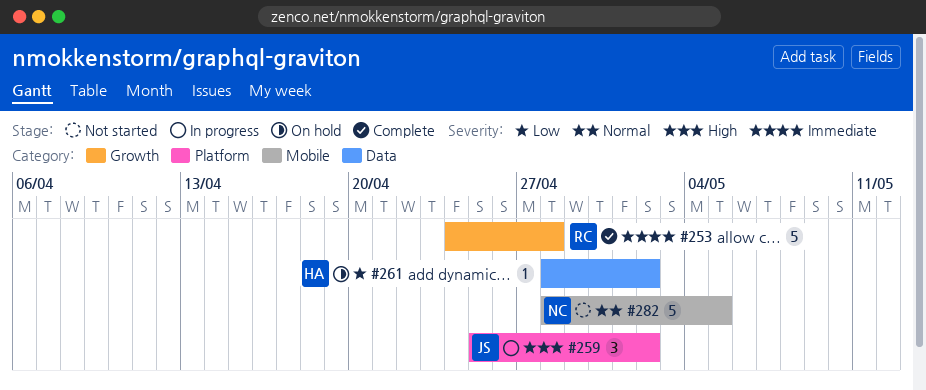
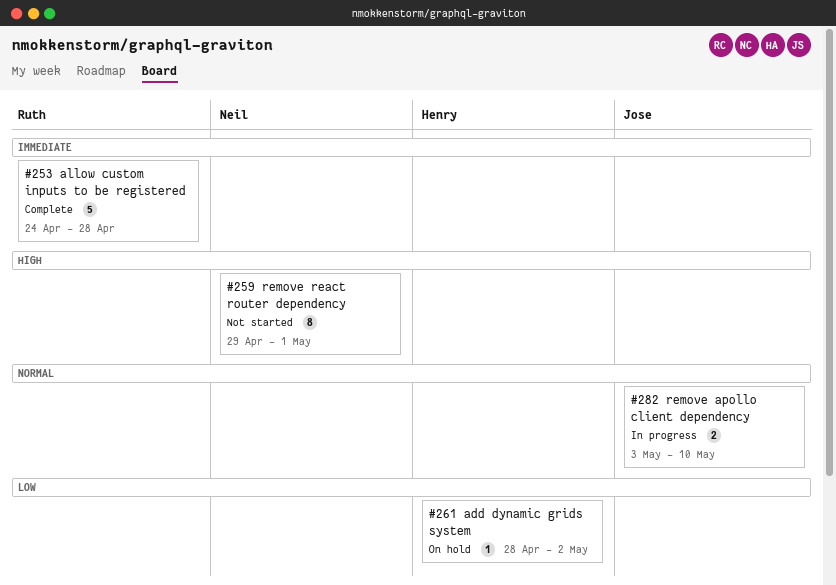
#259, status: In progress -> Not started
#259, owner: Jose -> Neil
#259, estimate: 3 -> 8
#259, start: Apr 25 -> Apr 29
#259, due: May 2 -> May 1
#282, status: Not started -> In progress
#282, owner: Neil -> Jose
#282, estimate: 5 -> 2
#282, start: Apr 28 -> May 3
#282, due: May 5 -> May 10

